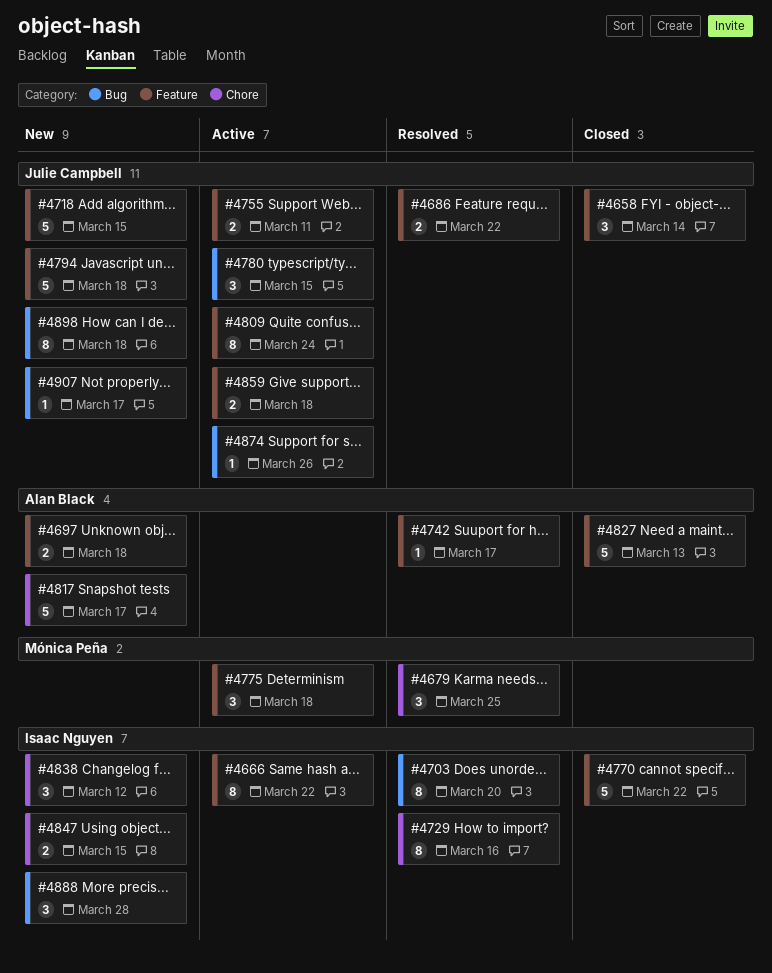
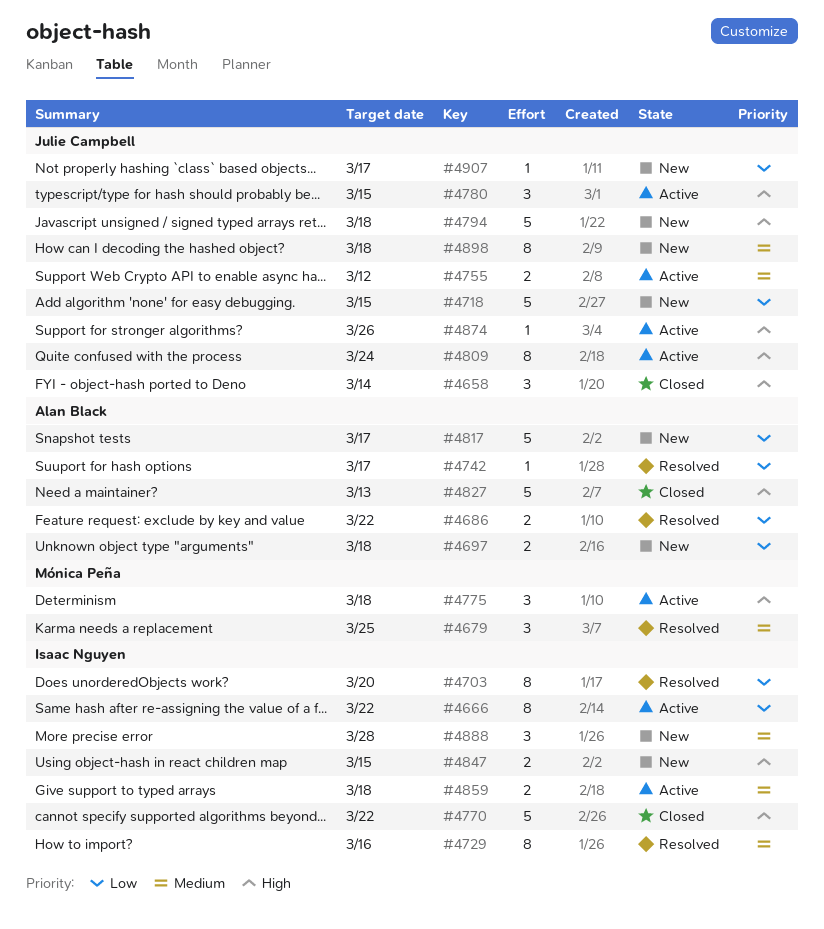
#4686, owner: Julie Campbell -> Alan Black
#4755, due: Mar 11 -> Mar 12
#4838: present -> none
#4859, owner: Julie Campbell -> Isaac Nguyen

